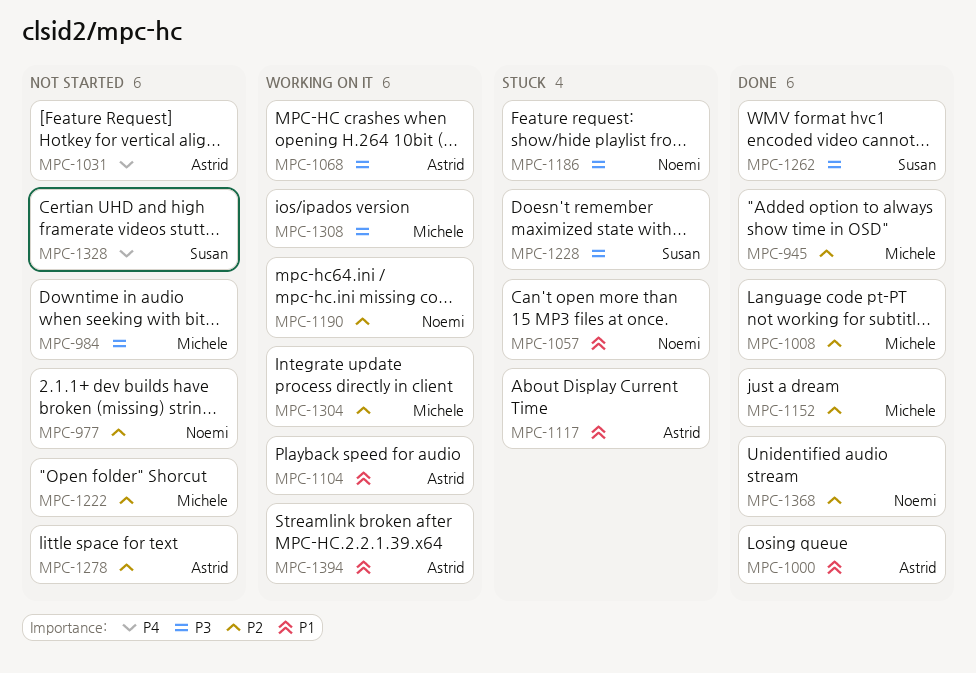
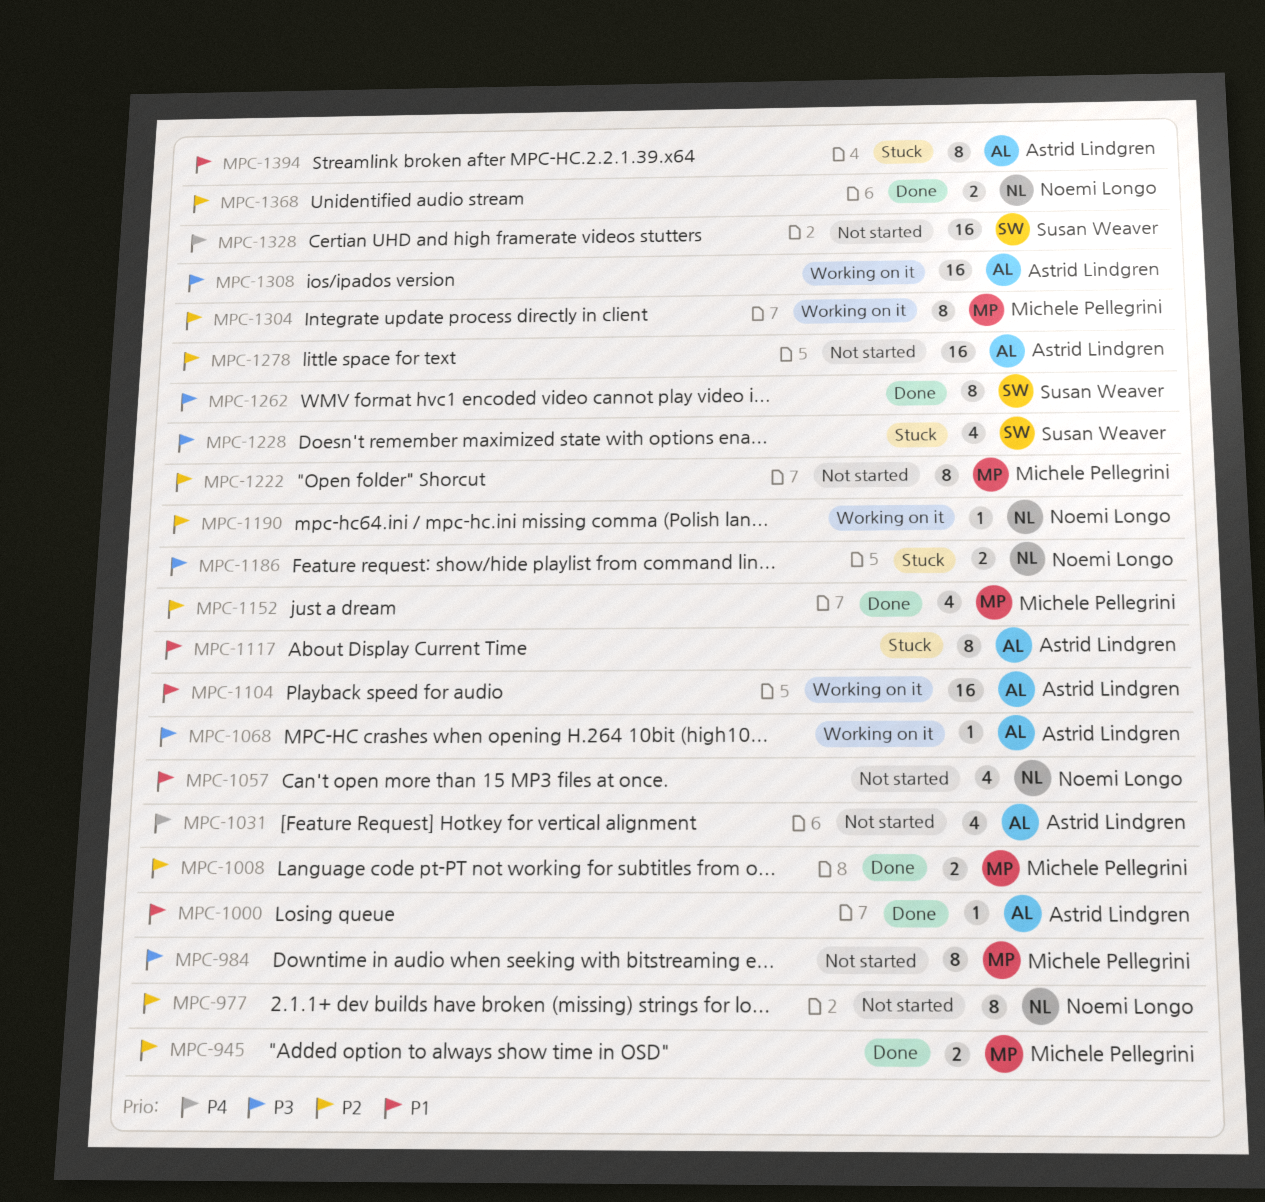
MPC-1057, status: Stuck -> Not started
MPC-1308, owner: Michele Pellegrini -> Astrid Lindgren
MPC-1394, status: Working on it -> Stuck

